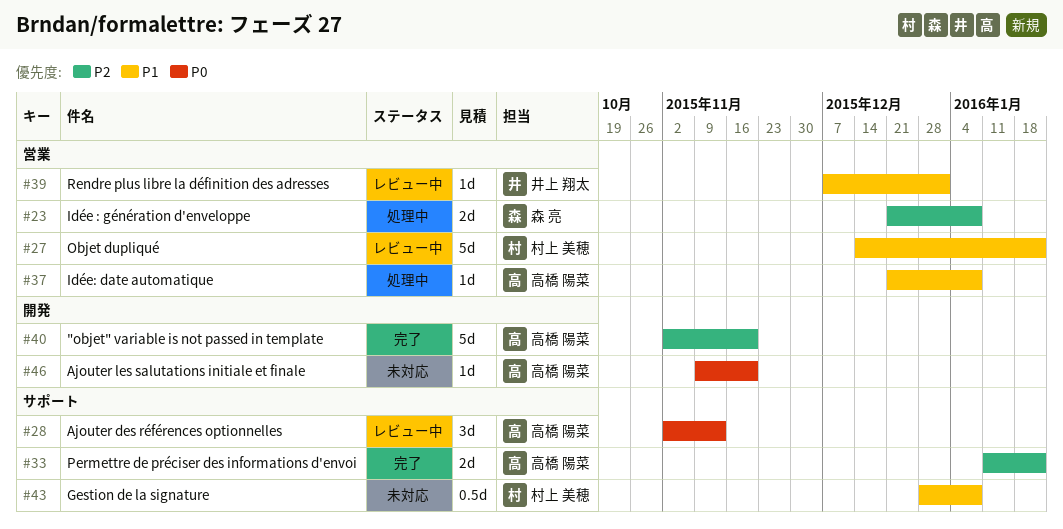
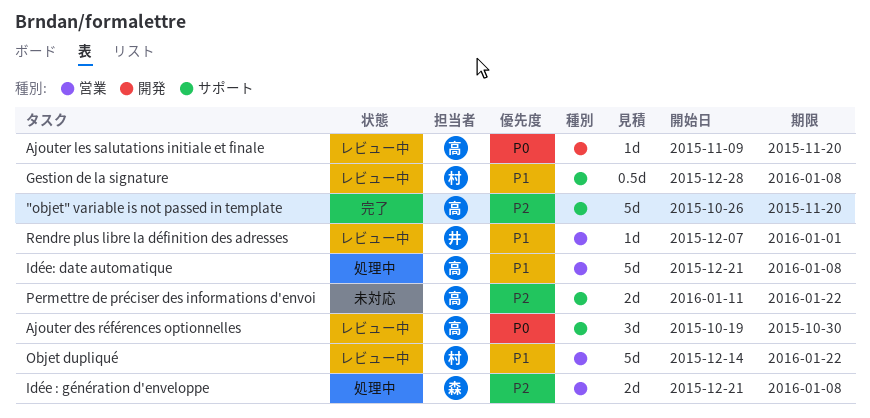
"objet" variable is not passed in template, label: 開発 -> サポート
"objet" variable is not passed in template, start: Nov 2 -> Oct 26
Ajouter des références optionnelles, start: Nov 2 -> Oct 19
Ajouter des références optionnelles, due: Nov 13 -> Oct 30
Ajouter les salutations initiale et finale, status: 未対応 -> レビュー中
Gestion de la signature, status: 未対応 -> レビュー中
Idée: date automatique, estimate: 1d -> 5d
Permettre de préciser des informations d'envoi, status: 完了 -> 未対応

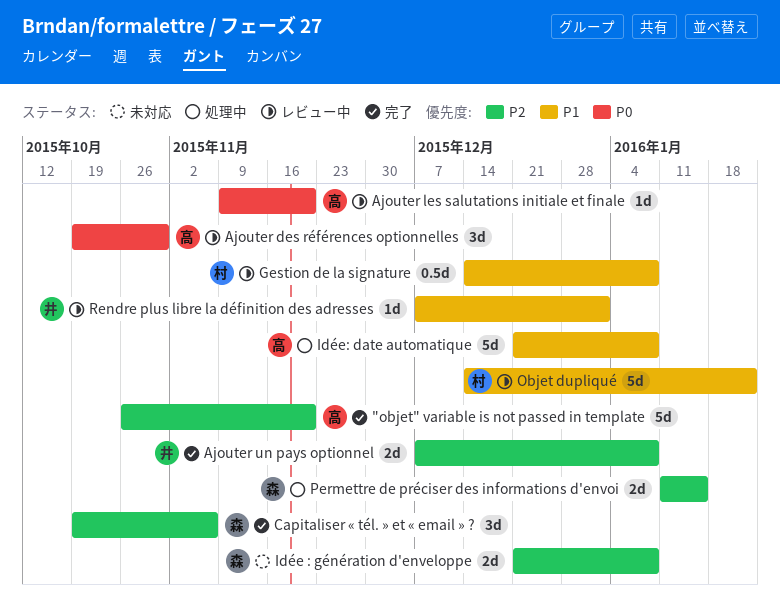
Ajouter un pays optionnel: none -> present
Capitaliser « tél. » et « email » ?: none -> present
Gestion de la signature, start: Dec 28 -> Dec 14
Idée : génération d'enveloppe, status: 処理中 -> 未対応
Permettre de préciser des informations d'envoi, status: 未対応 -> 処理中
Permettre de préciser des informations d'envoi, owner: 高 -> 森
Permettre de préciser des informations d'envoi, due: Jan 22 -> Jan 15

